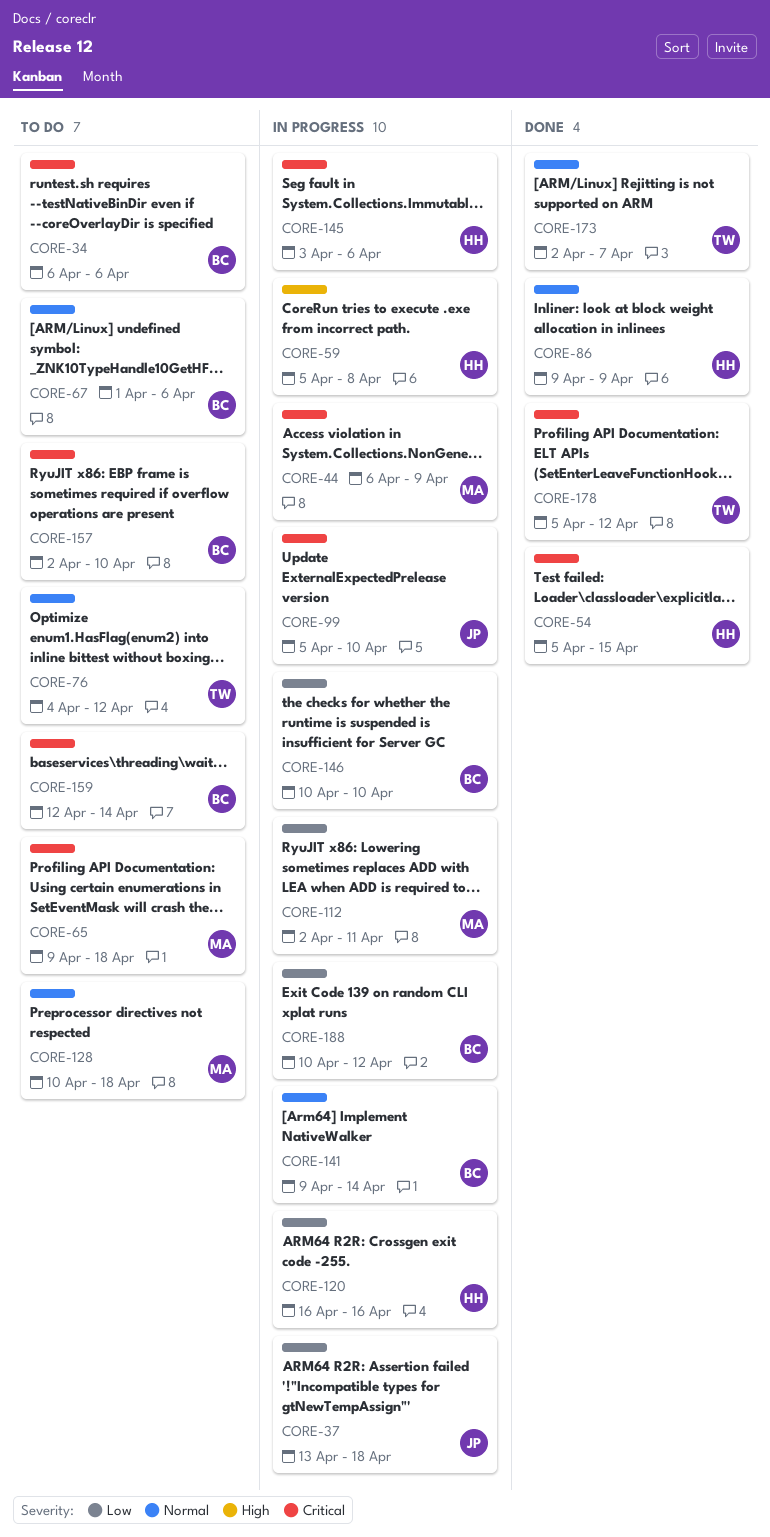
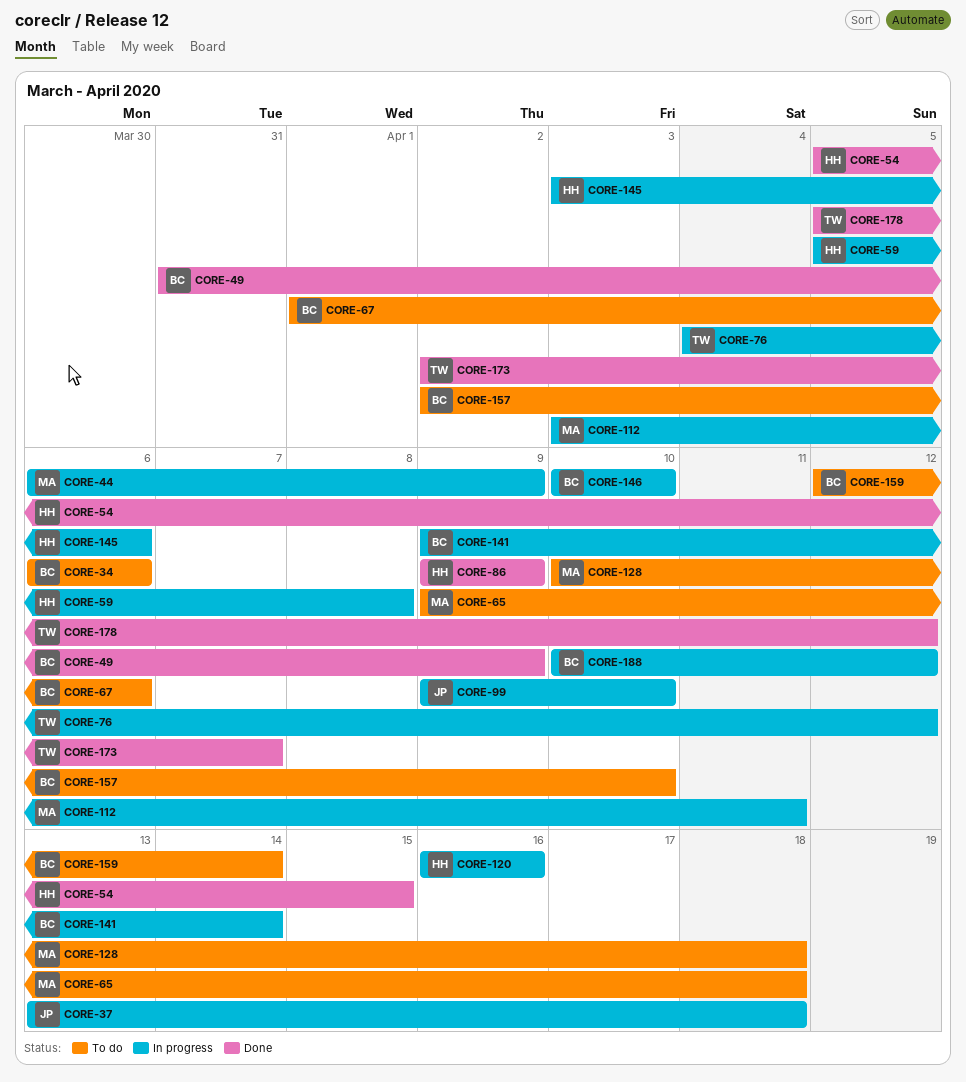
CORE-49: none -> present
CORE-76, status: To do -> In progress
CORE-99, start: Apr 5 -> Apr 9
CORE-112, start: Apr 2 -> Apr 3

